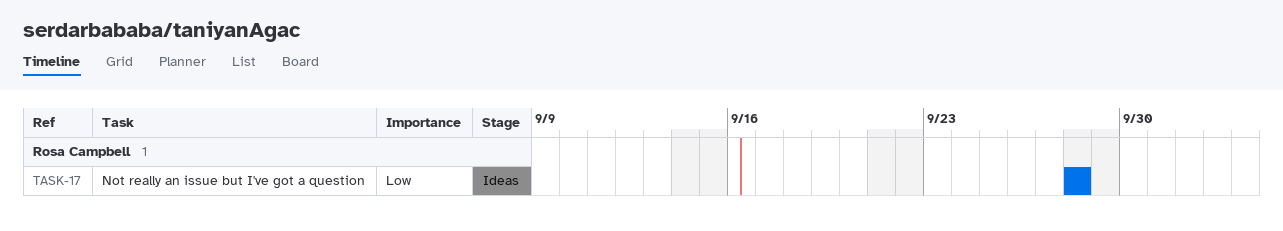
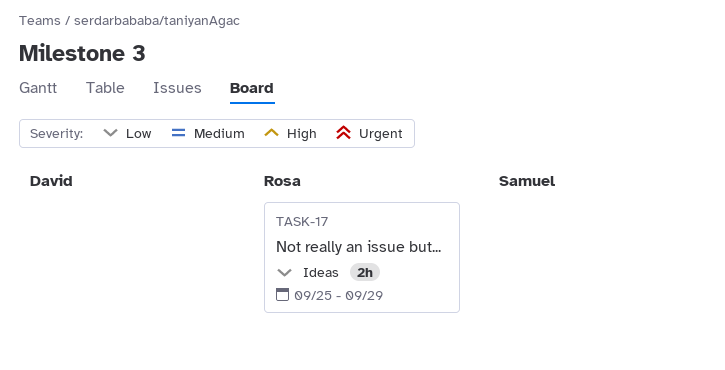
TASK-17, start: Sep 28 -> Sep 25
TASK-17, due: Sep 28 -> Sep 29

